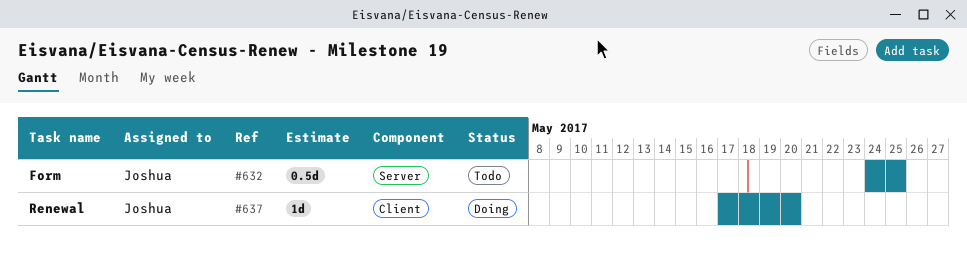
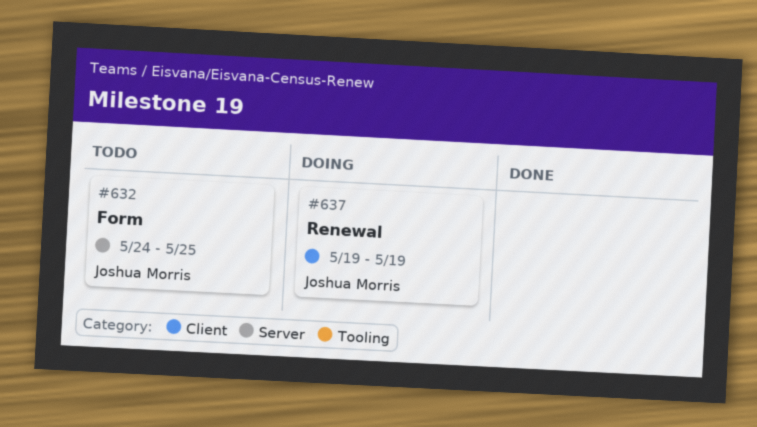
#637, start: May 17 -> May 19
#637, due: May 20 -> May 19

